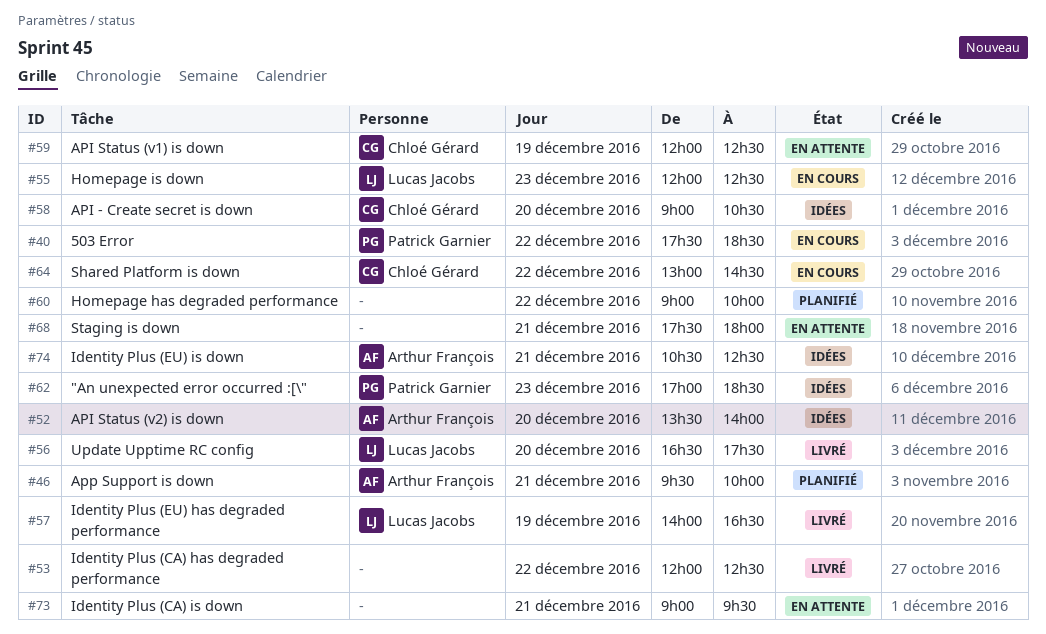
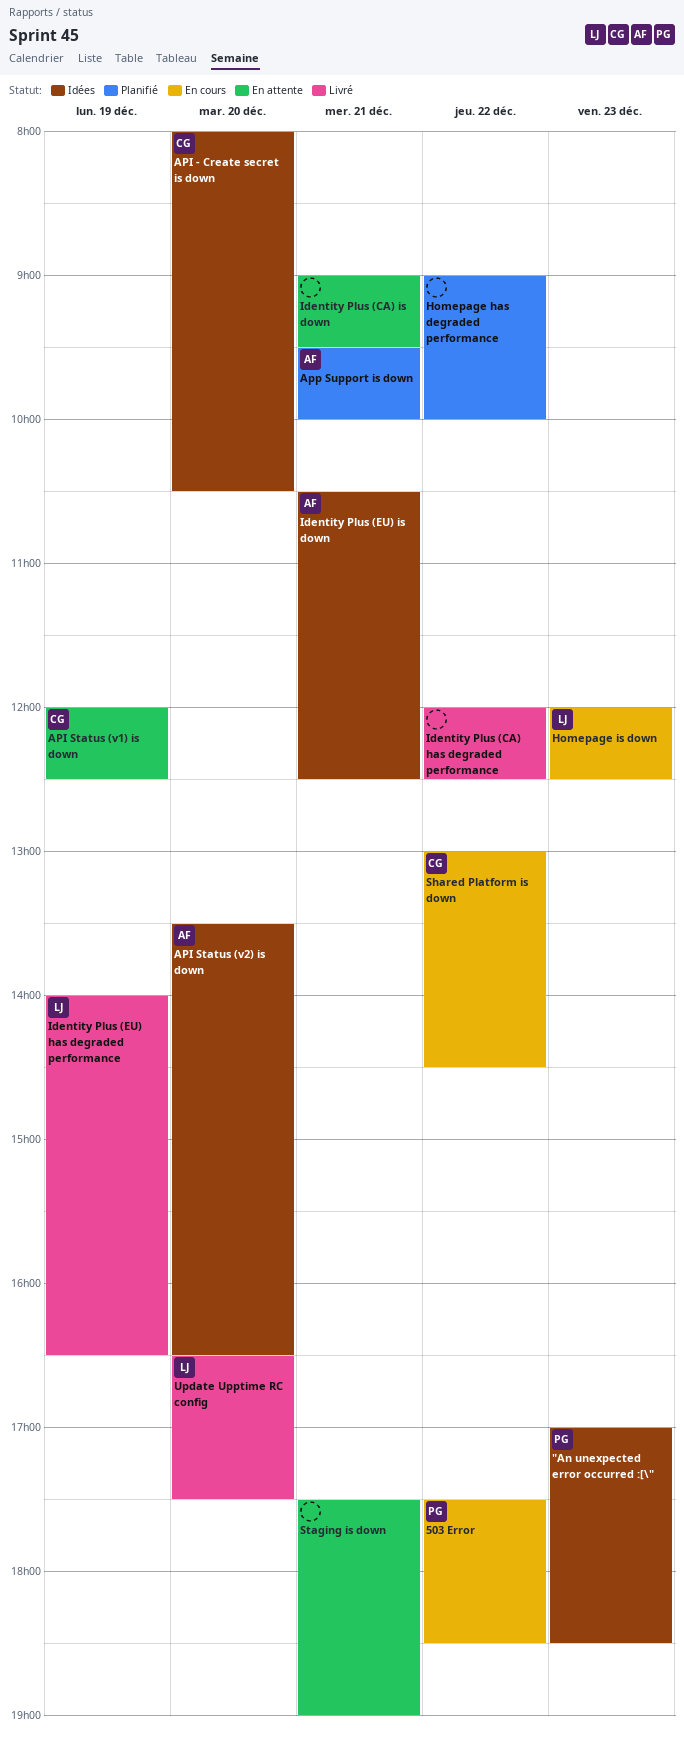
API - Create secret is down, begins: 09:00 -> 08:00
API Status (v2) is down, ends: 14:00 -> 16:30
Staging is down, ends: 18:00 -> 19:00

